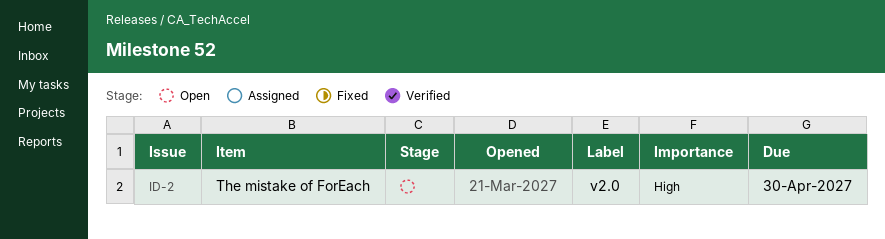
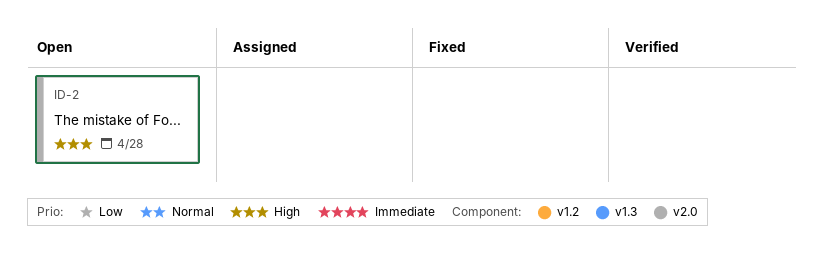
ID-2, due: Apr 30 -> Apr 28

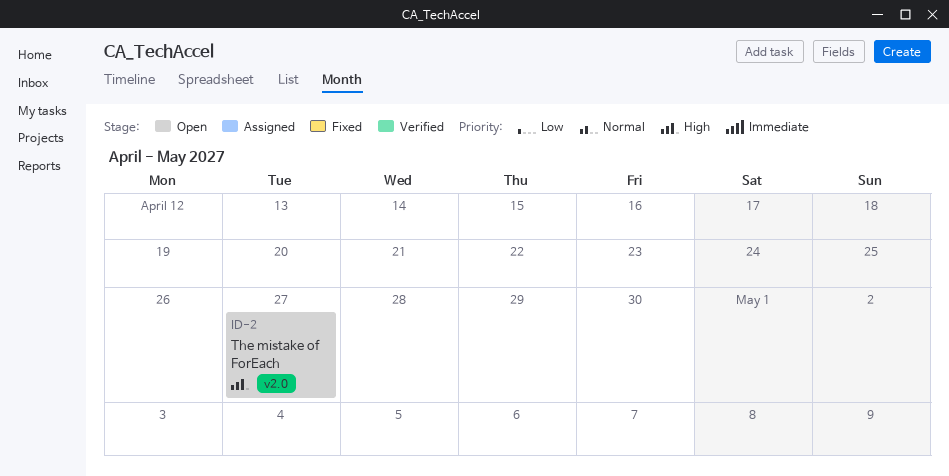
ID-2, due: Apr 28 -> Apr 27

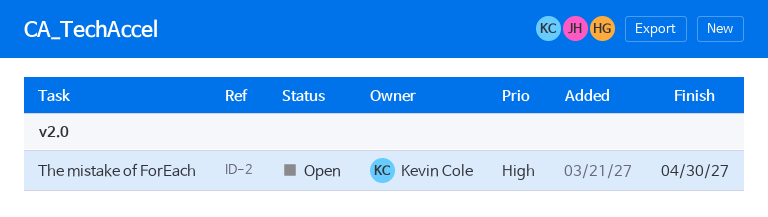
ID-2, due: Apr 27 -> Apr 30

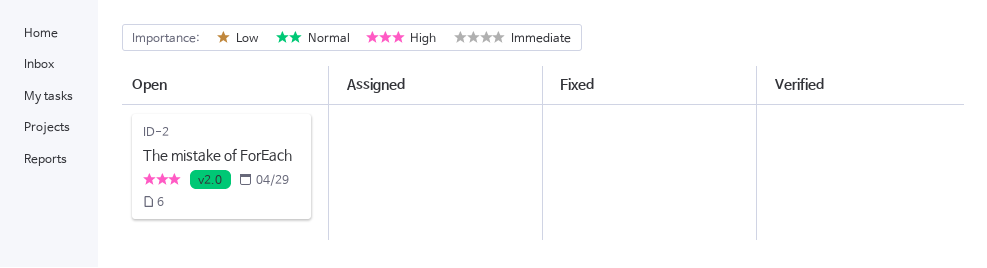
ID-2, due: Apr 30 -> Apr 29

